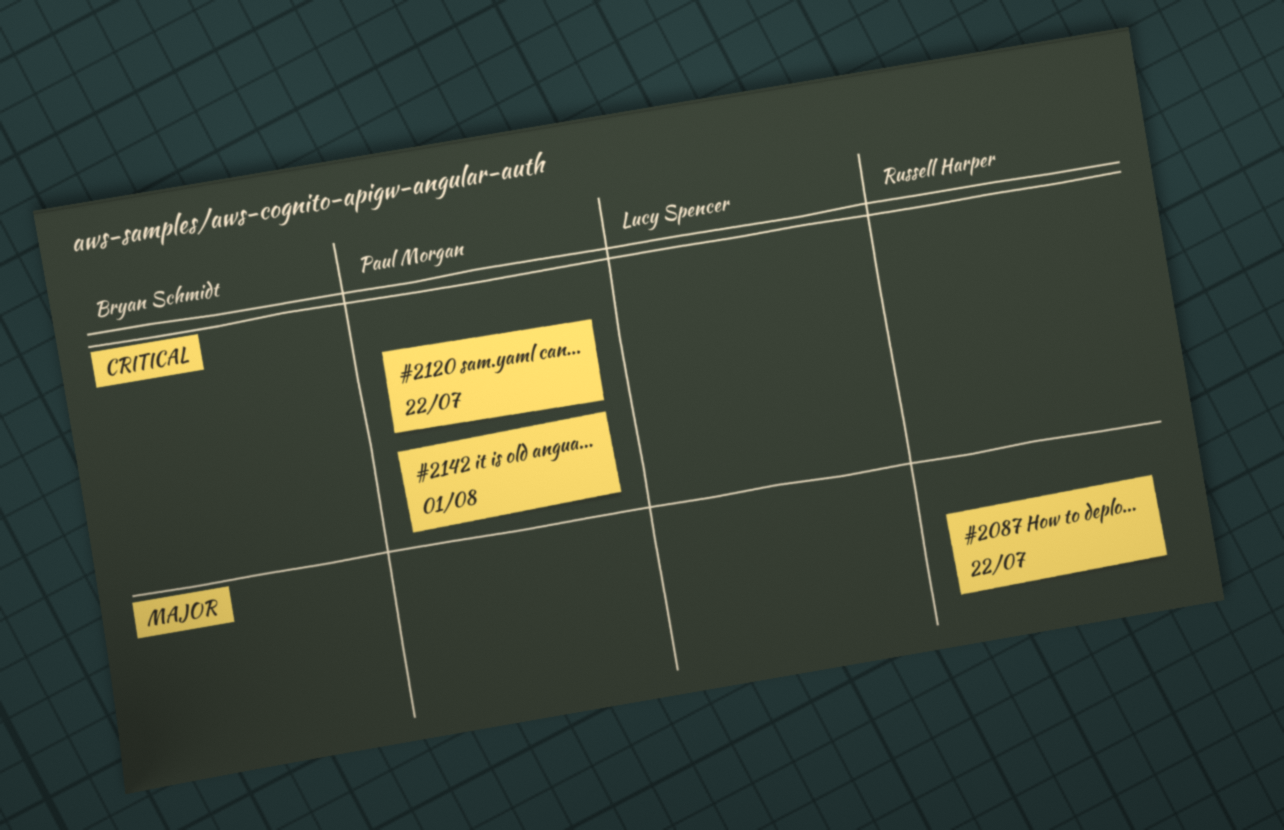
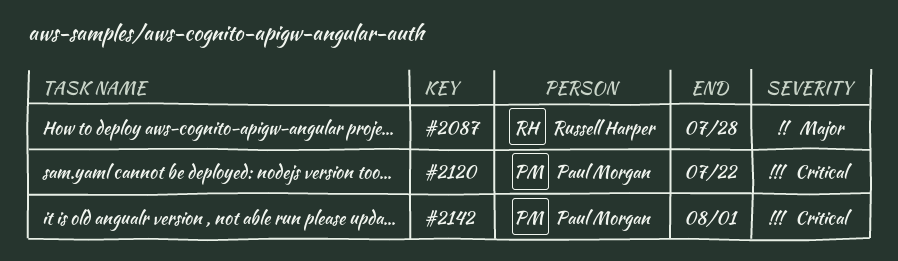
#2087, due: Jul 22 -> Jul 28

